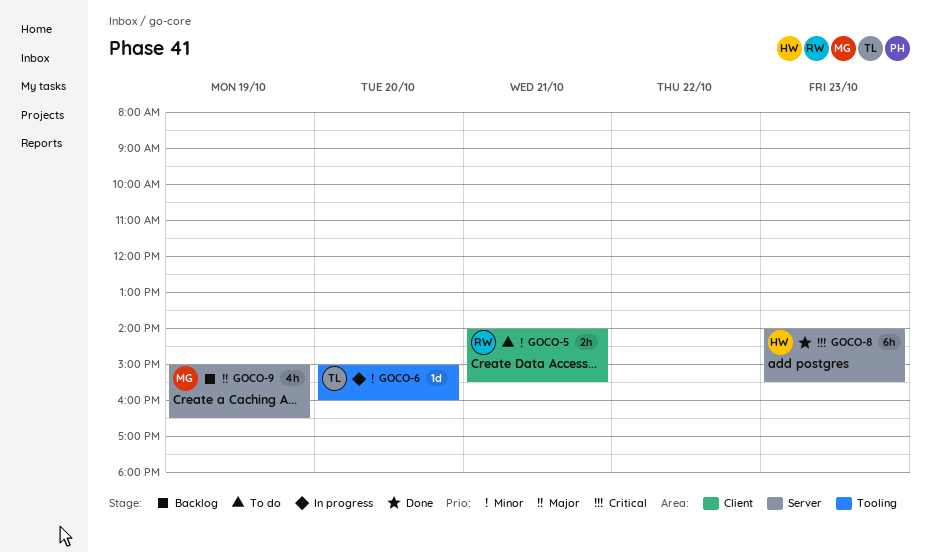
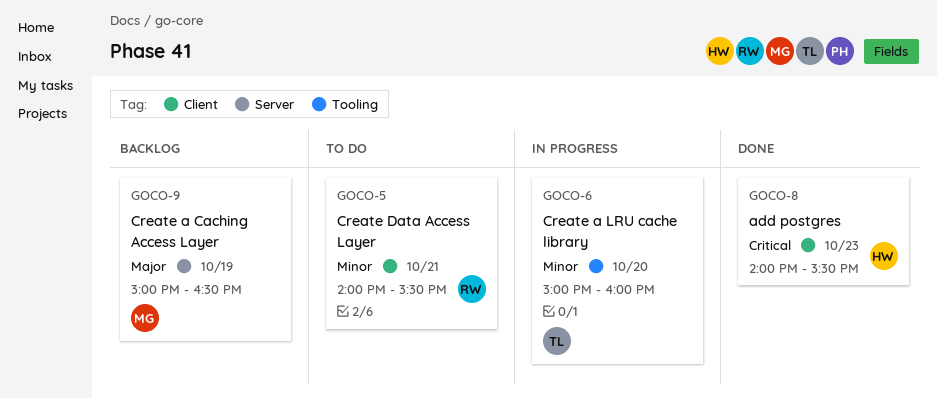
GOCO-8, label: Server -> Client

